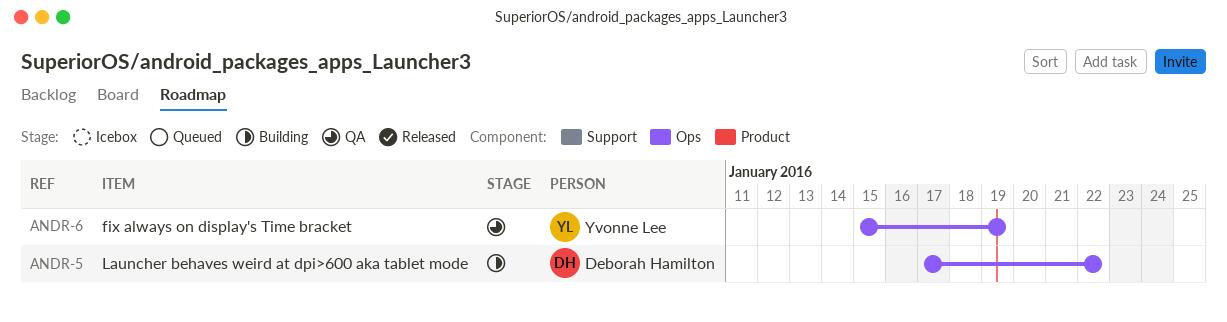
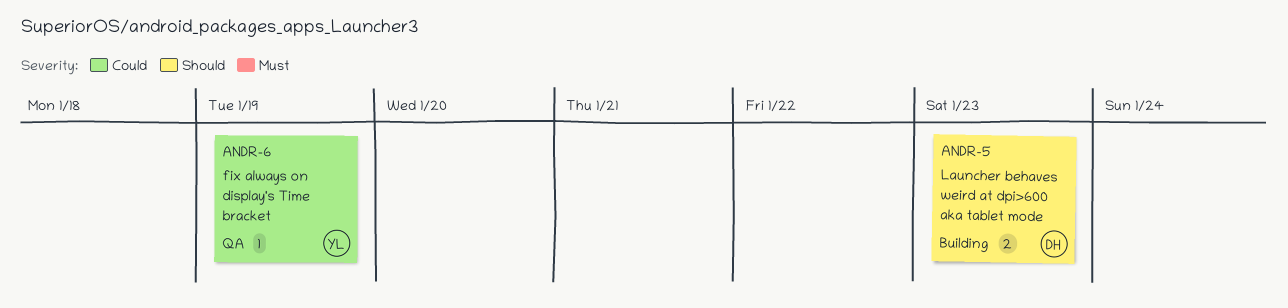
ANDR-5, due: Jan 22 -> Jan 23

